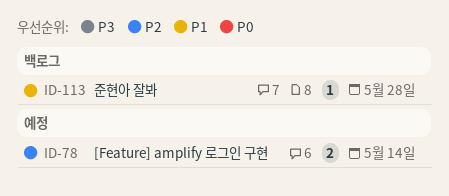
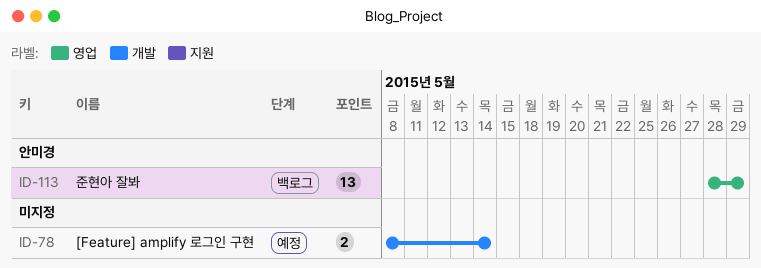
ID-113, estimate: 1 -> 13
ID-113, due: May 28 -> May 29

